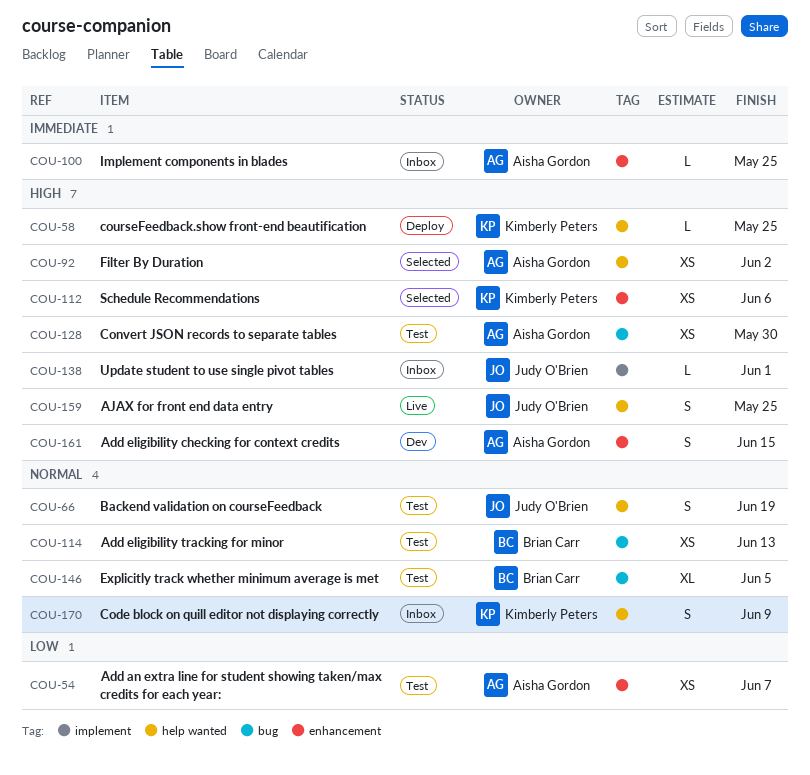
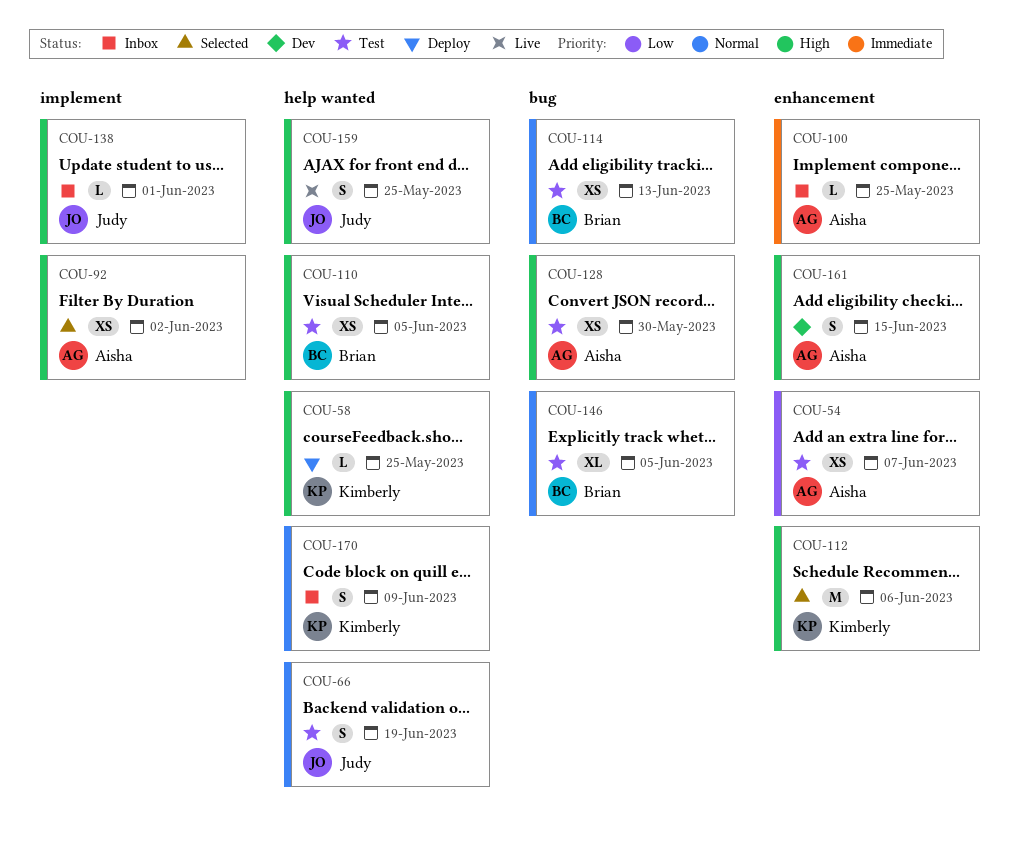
COU-92, label: help wanted -> implement
COU-110: none -> present
COU-112, estimate: XS -> M

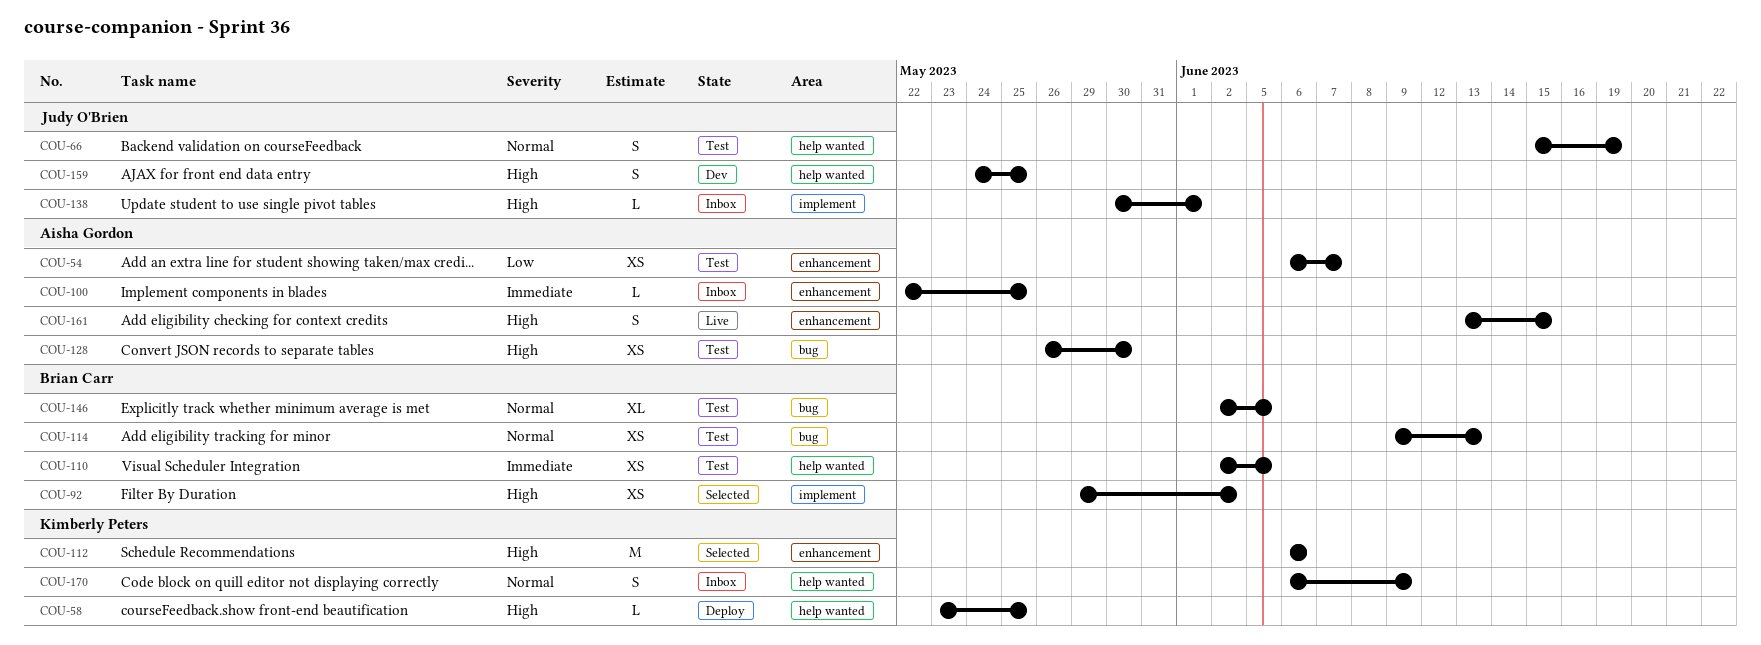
COU-92, owner: Aisha Gordon -> Brian Carr
COU-110, priority: High -> Immediate
COU-159, status: Live -> Dev
COU-161, status: Dev -> Live

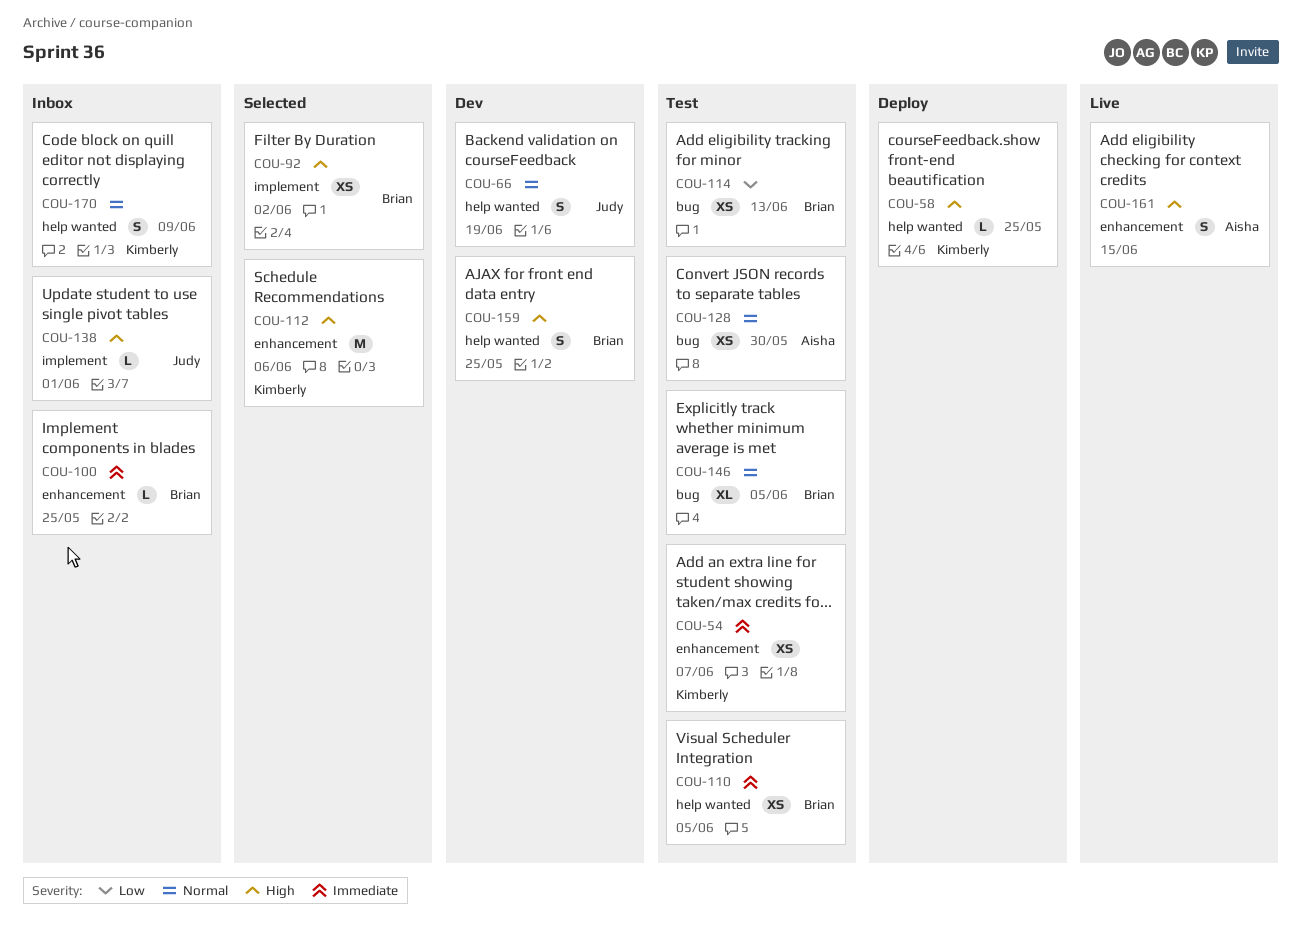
COU-54, owner: Aisha Gordon -> Kimberly Peters
COU-54, priority: Low -> Immediate
COU-66, status: Test -> Dev
COU-100, owner: Aisha Gordon -> Brian Carr
COU-114, priority: Normal -> Low
COU-128, priority: High -> Normal
COU-159, owner: Judy O'Brien -> Brian Carr

